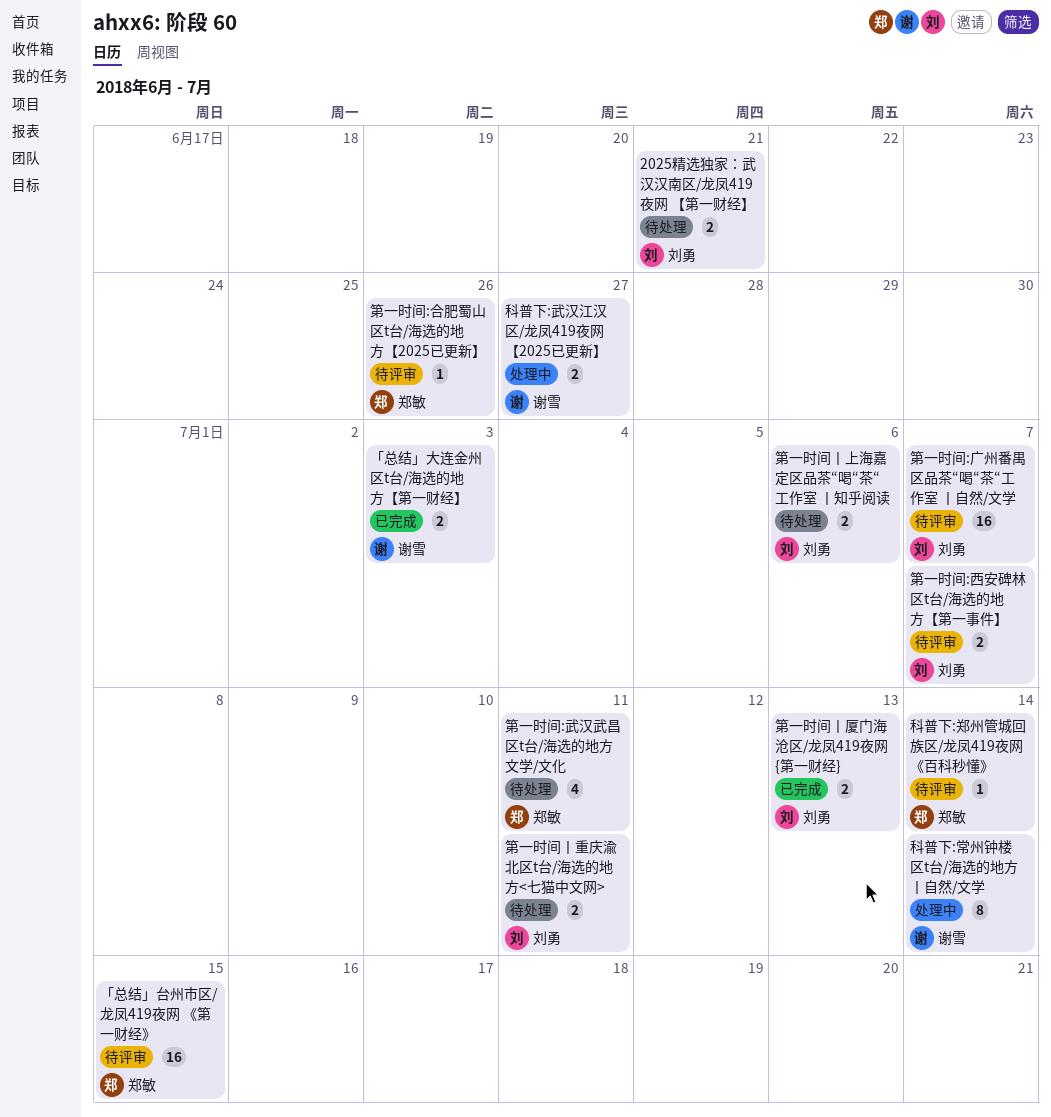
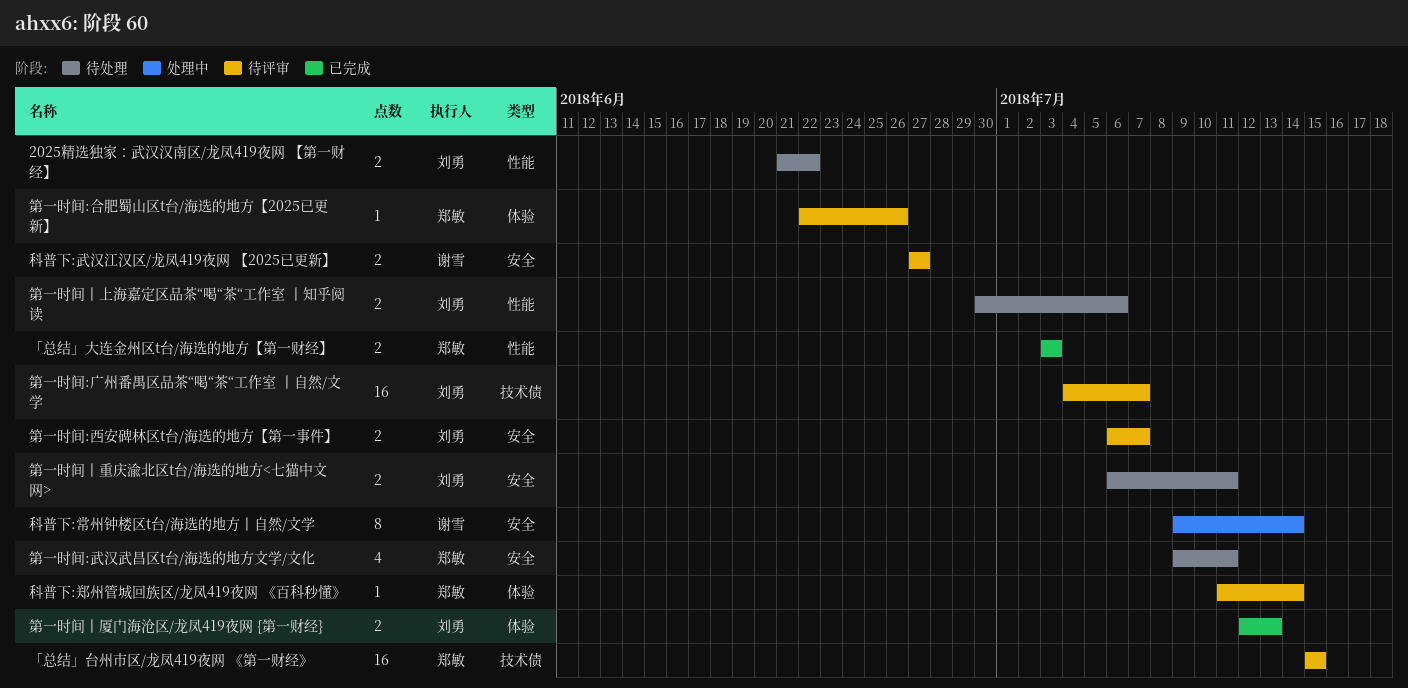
2025精选独家：武汉汉南区/龙凤419夜网 【第一财经】, due: Jun 21 -> Jun 22
「总结」大连金州区t台/海选的地方【第一财经】, owner: 谢雪 -> 郑敏
科普下:武汉江汉区/龙凤419夜网 【2025已更新】, status: 处理中 -> 待评审

